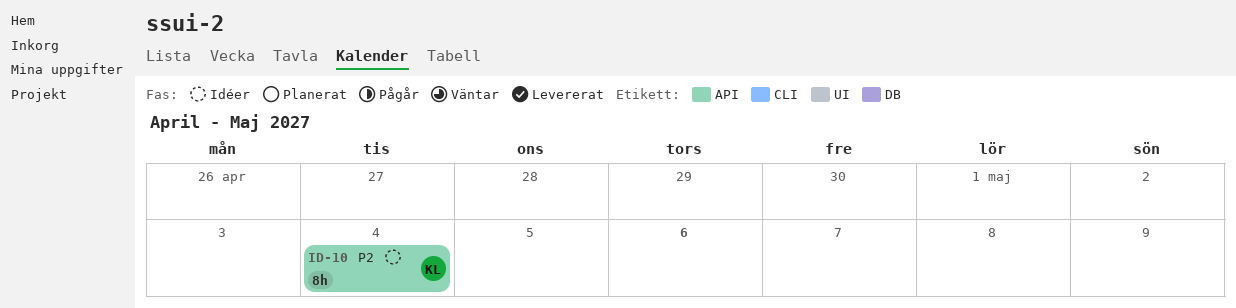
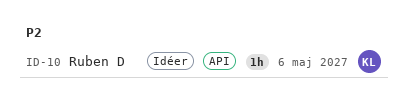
ID-10, estimate: 8h -> 1h
ID-10, due: May 4 -> May 6

